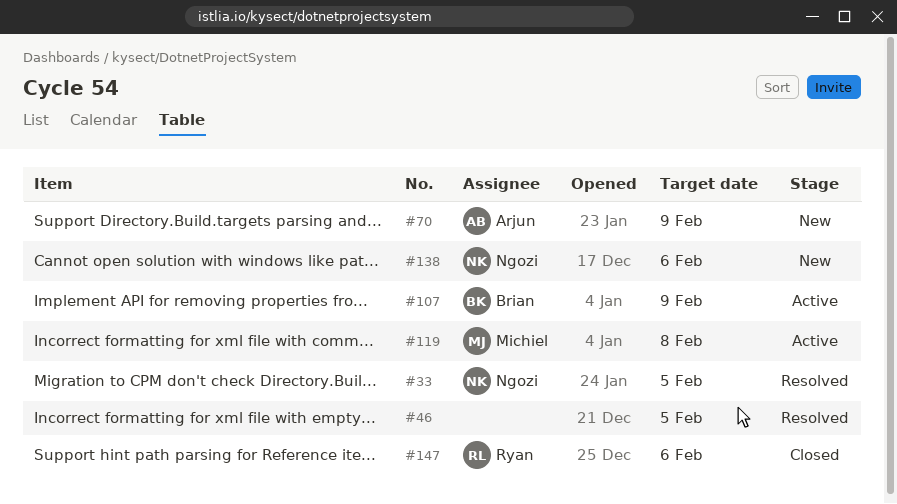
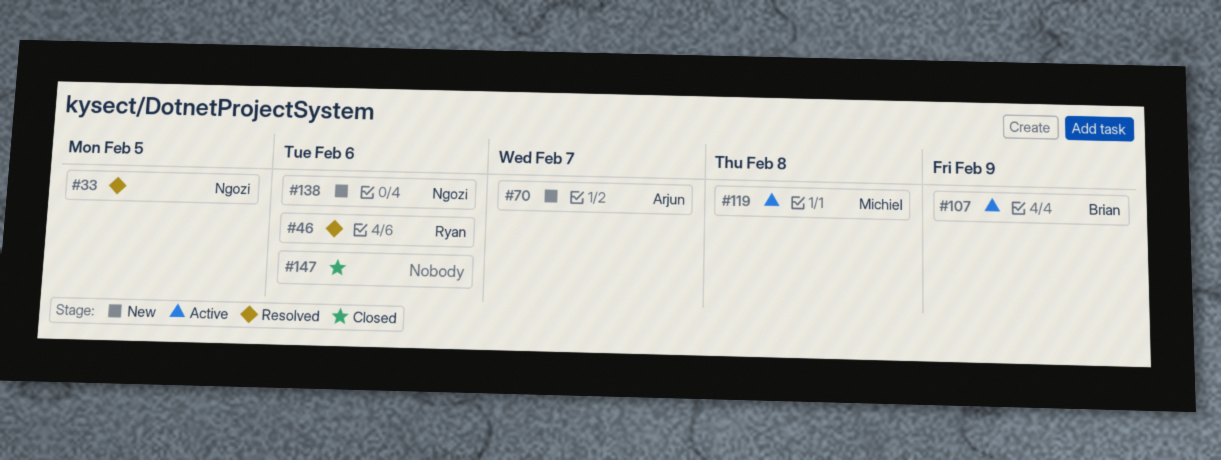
#46, owner: none -> Ryan
#46, due: Feb 5 -> Feb 6
#70, due: Feb 9 -> Feb 7
#147, owner: Ryan -> none

